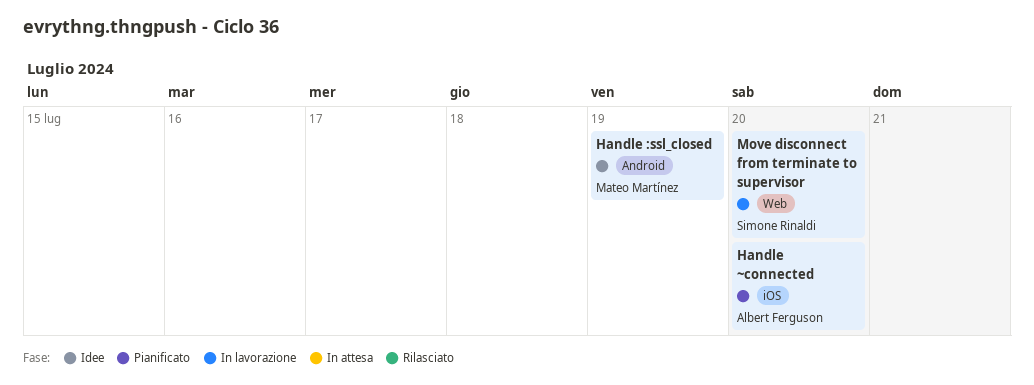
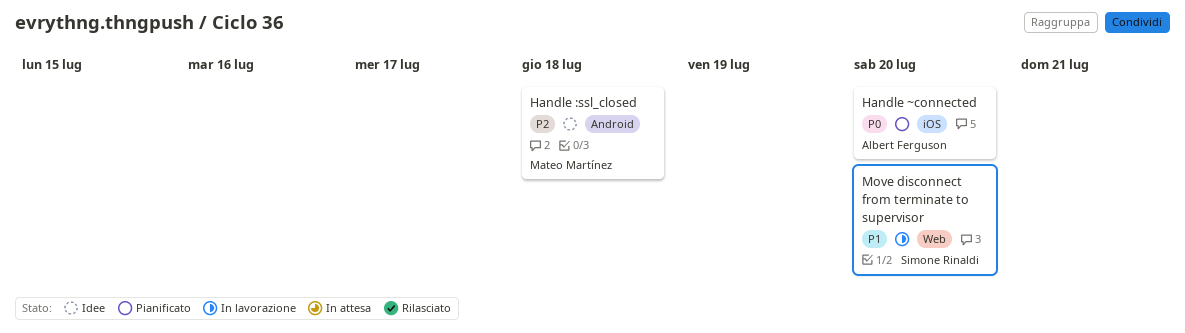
Handle :ssl_closed, due: Jul 19 -> Jul 18

